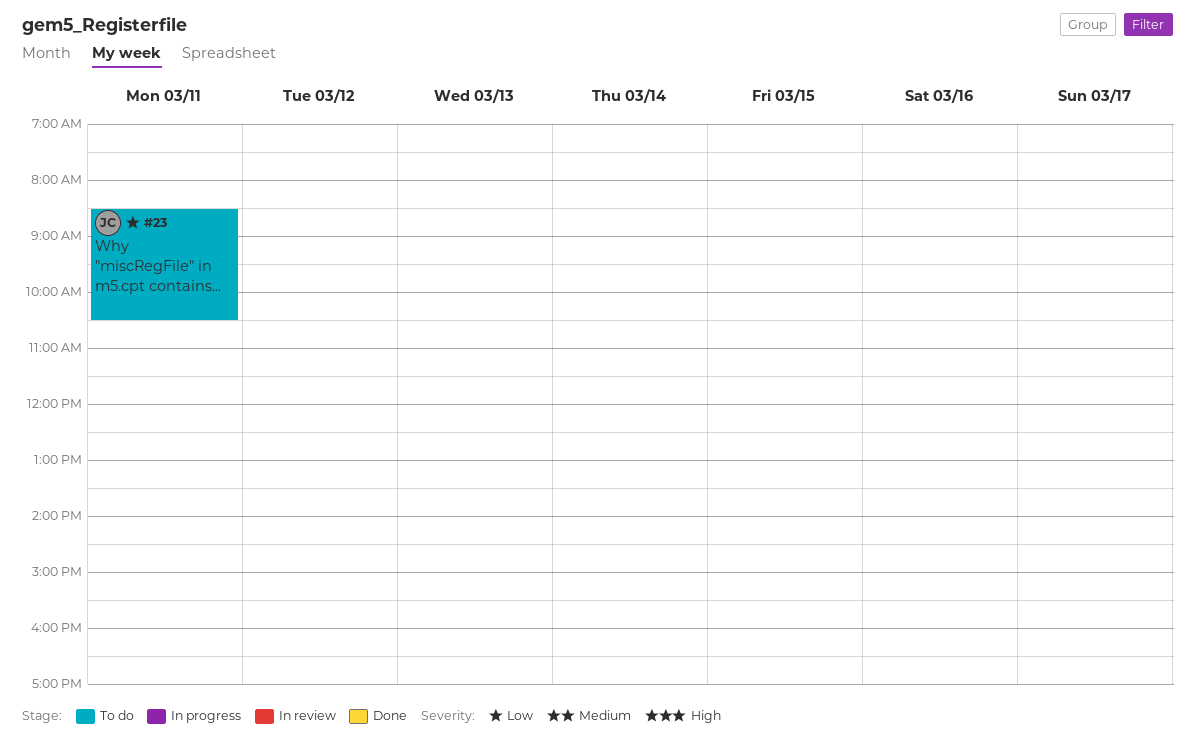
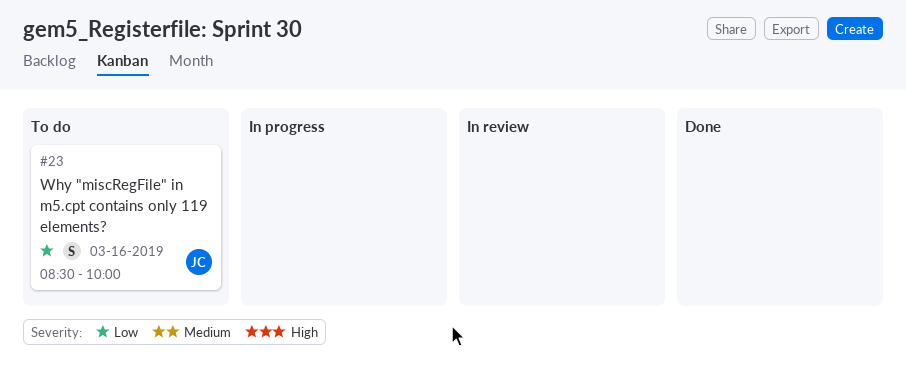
#23, day: Mar 11 -> Mar 16
#23, ends: 10:30 -> 10:00

